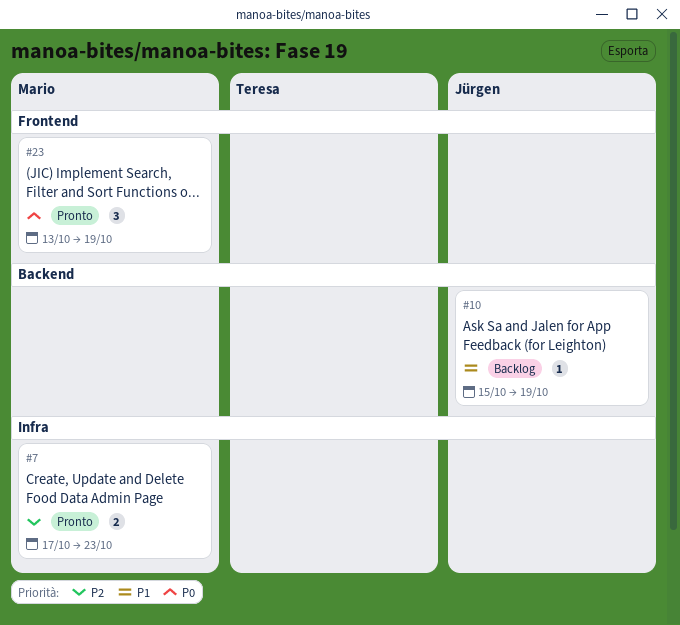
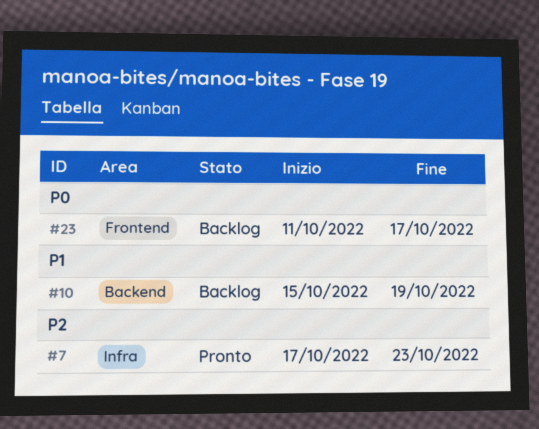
#23, status: Pronto -> Backlog
#23, start: Oct 13 -> Oct 11
#23, due: Oct 19 -> Oct 17

